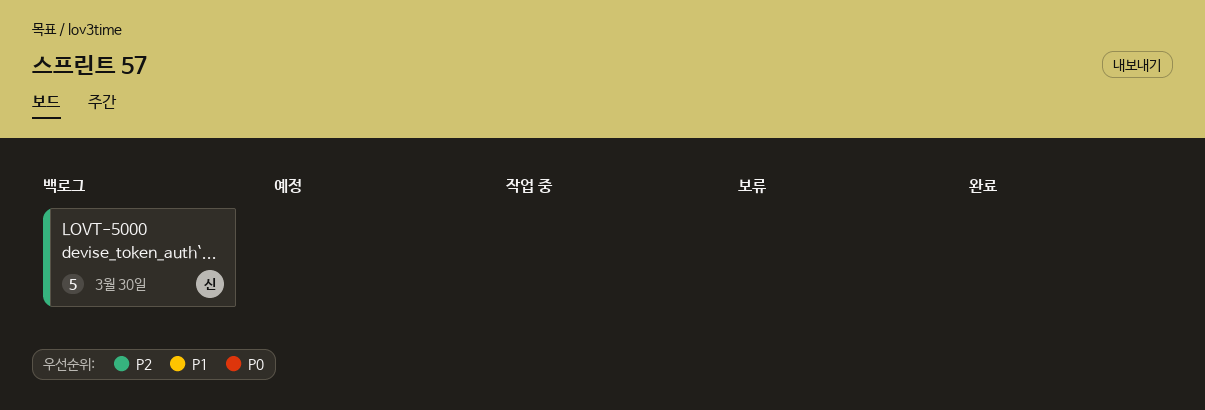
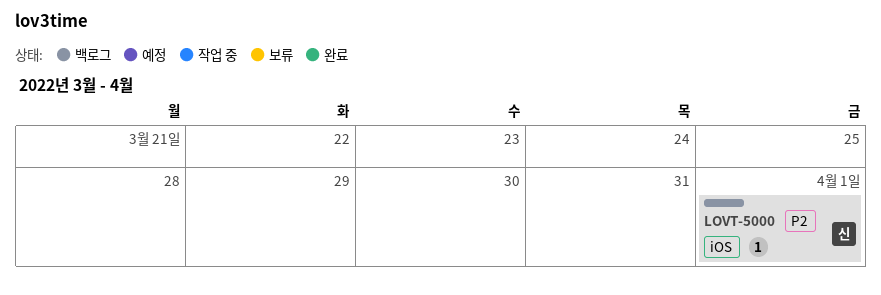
LOVT-5000, estimate: 5 -> 1
LOVT-5000, due: Mar 30 -> Apr 1

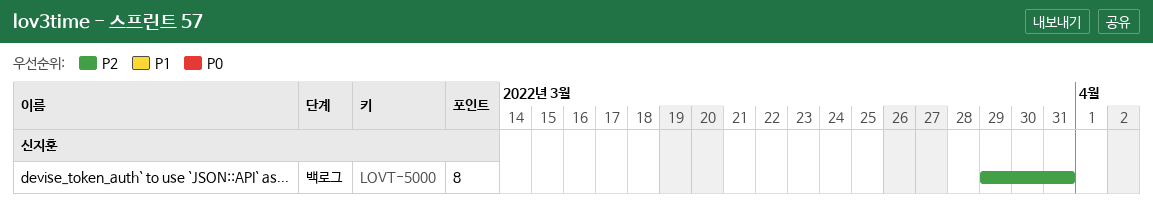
LOVT-5000, estimate: 1 -> 8
LOVT-5000, due: Apr 1 -> Mar 31

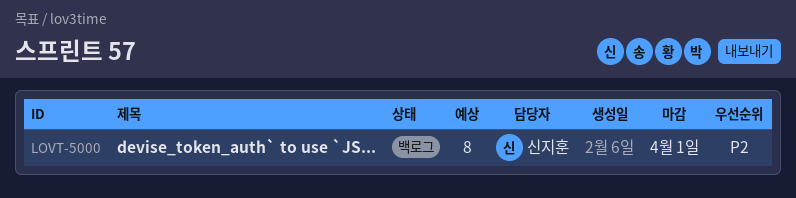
LOVT-5000, due: Mar 31 -> Apr 1

